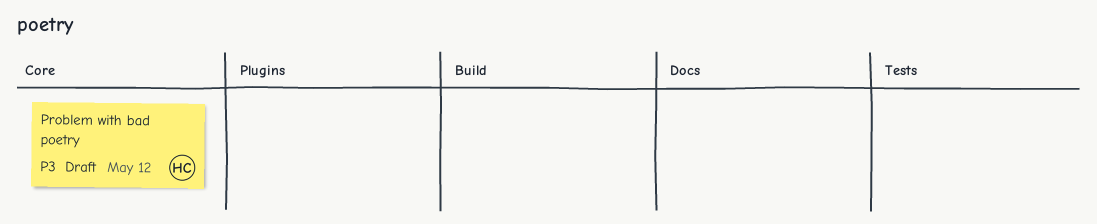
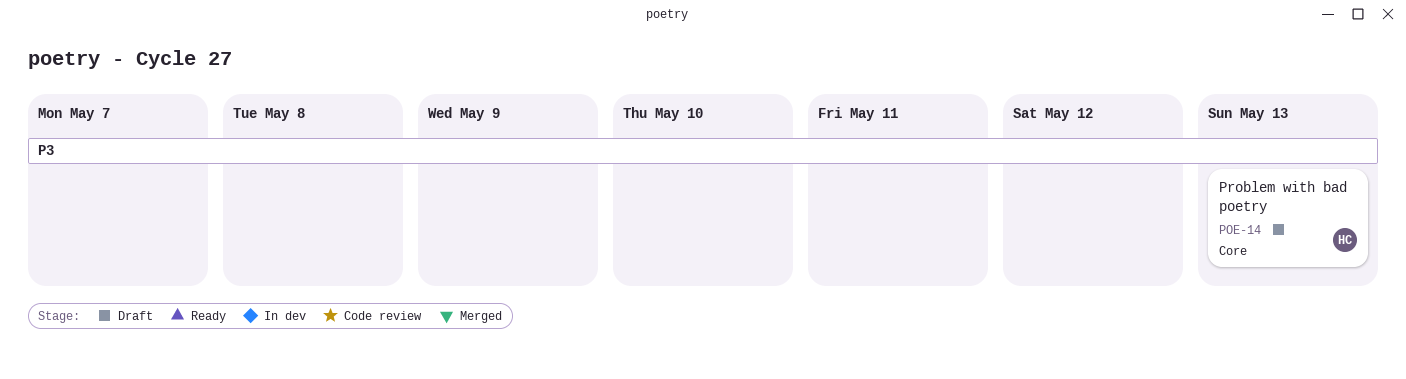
Problem with bad poetry, due: May 12 -> May 13

